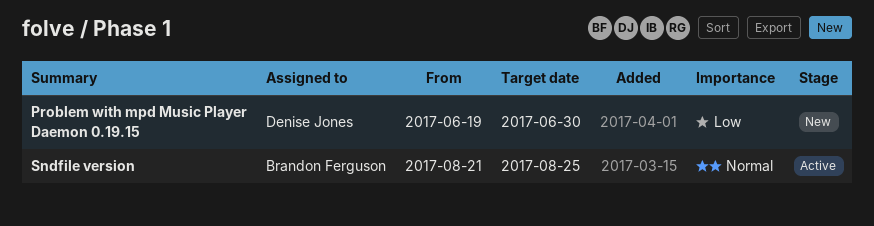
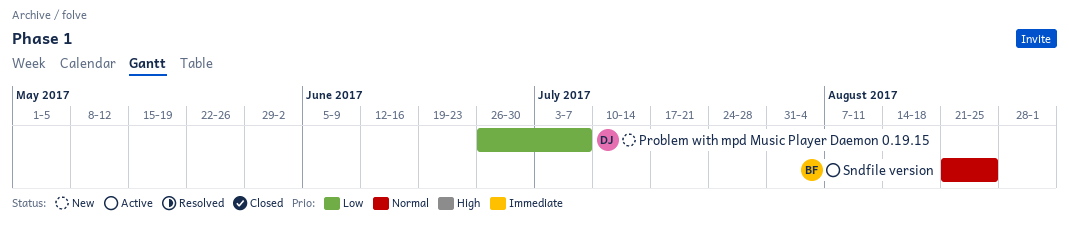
Problem with mpd Music Player Daemon 0.19.15, start: Jun 19 -> Jun 26
Problem with mpd Music Player Daemon 0.19.15, due: Jun 30 -> Jul 7

